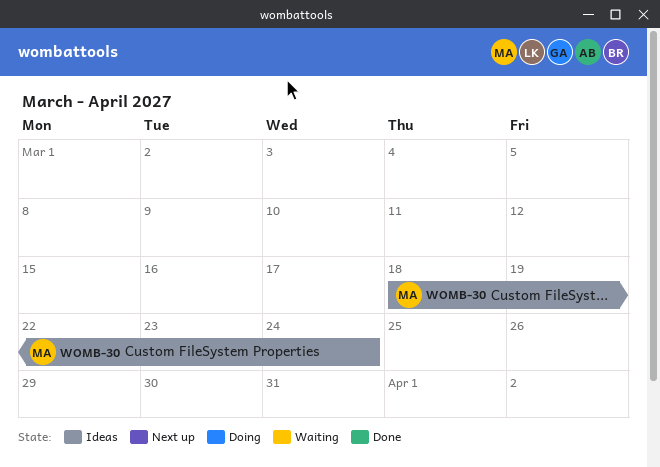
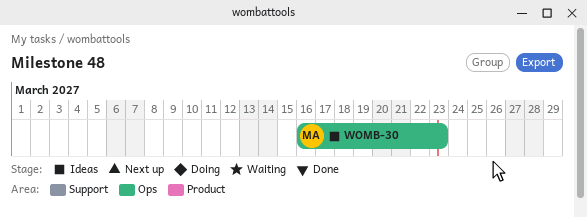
WOMB-30, start: Mar 18 -> Mar 16
WOMB-30, due: Mar 24 -> Mar 23

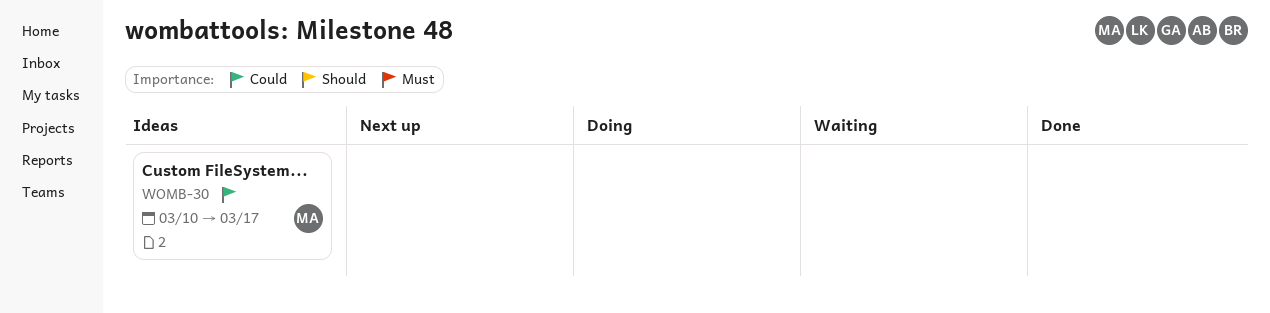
WOMB-30, start: Mar 16 -> Mar 10
WOMB-30, due: Mar 23 -> Mar 17

